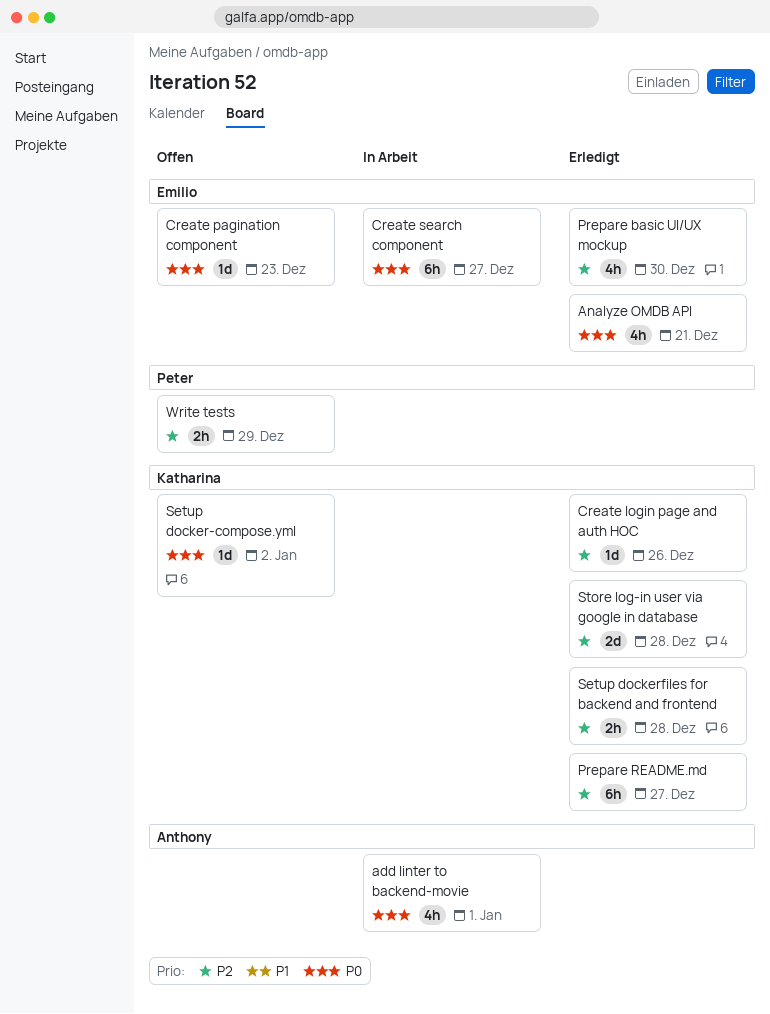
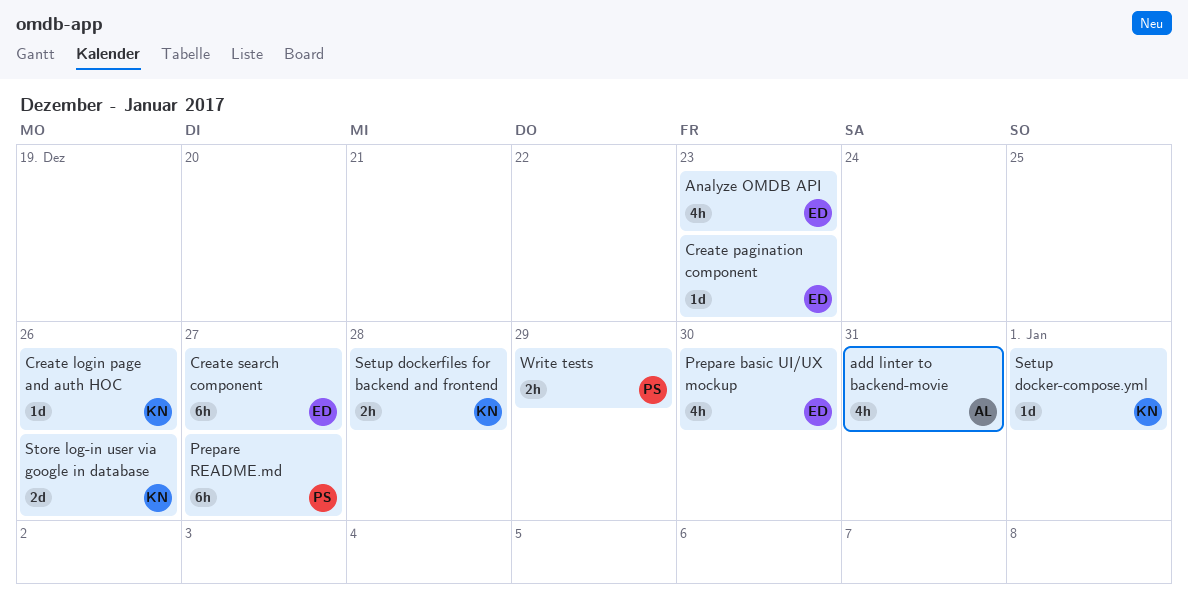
add linter to backend-movie, due: Jan 1 -> Dec 31
Analyze OMDB API, due: Dec 21 -> Dec 23
Prepare README.md, owner: Katharina -> Peter
Setup docker-compose.yml, due: Jan 2 -> Jan 1
Store log-in user via google in database, due: Dec 28 -> Dec 26

